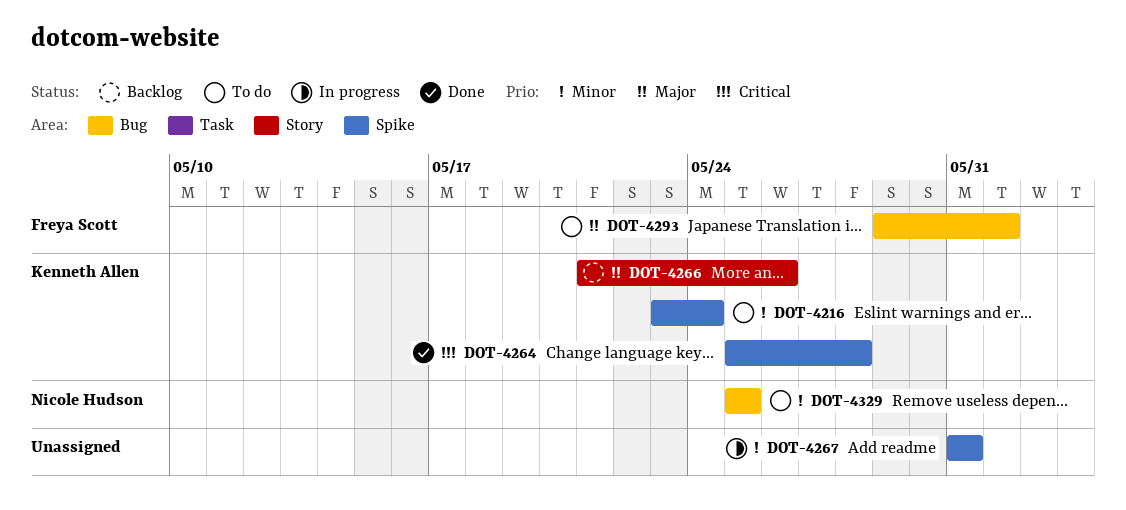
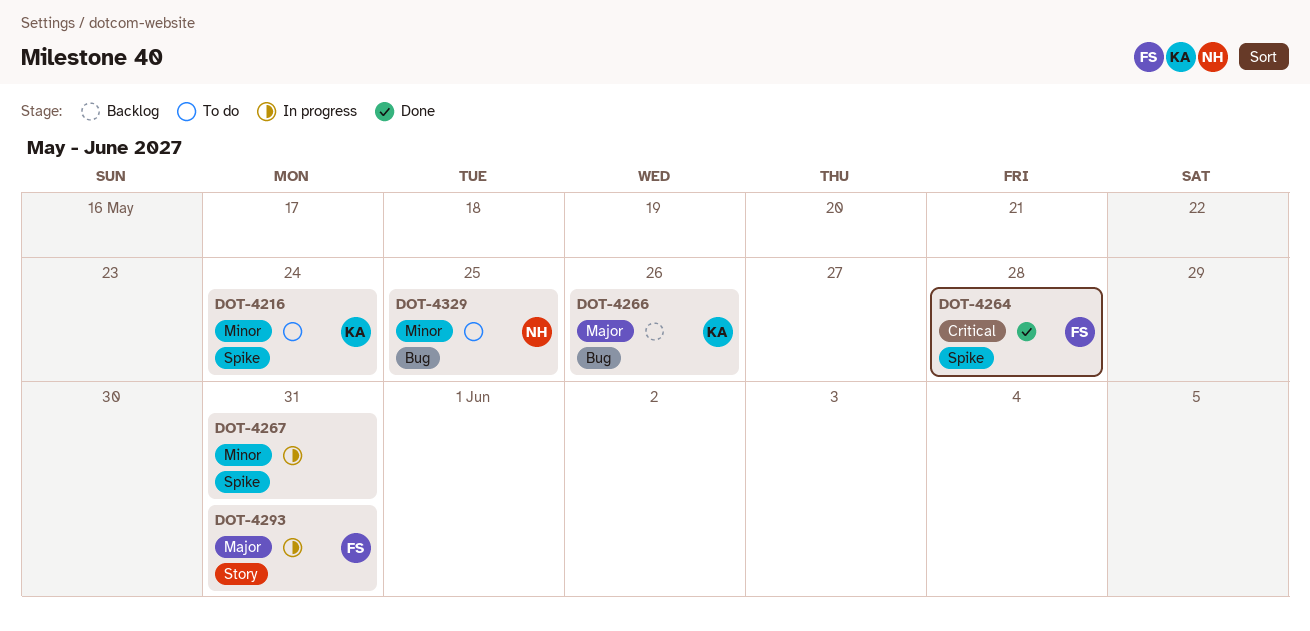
DOT-4264, owner: Kenneth Allen -> Freya Scott
DOT-4266, label: Story -> Bug
DOT-4293, status: To do -> In progress
DOT-4293, label: Bug -> Story
DOT-4293, due: Jun 1 -> May 31

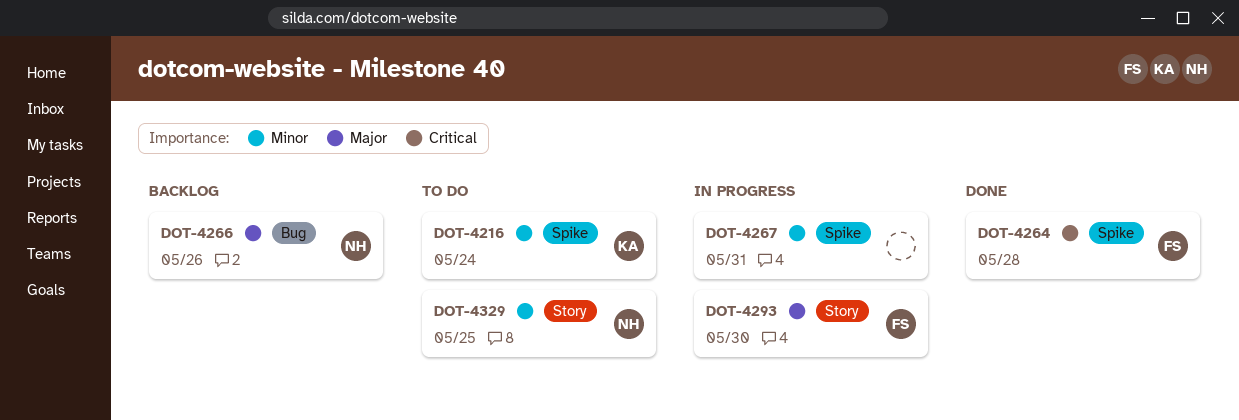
DOT-4266, owner: KA -> NH
DOT-4293, due: May 31 -> May 30
DOT-4329, label: Bug -> Story

